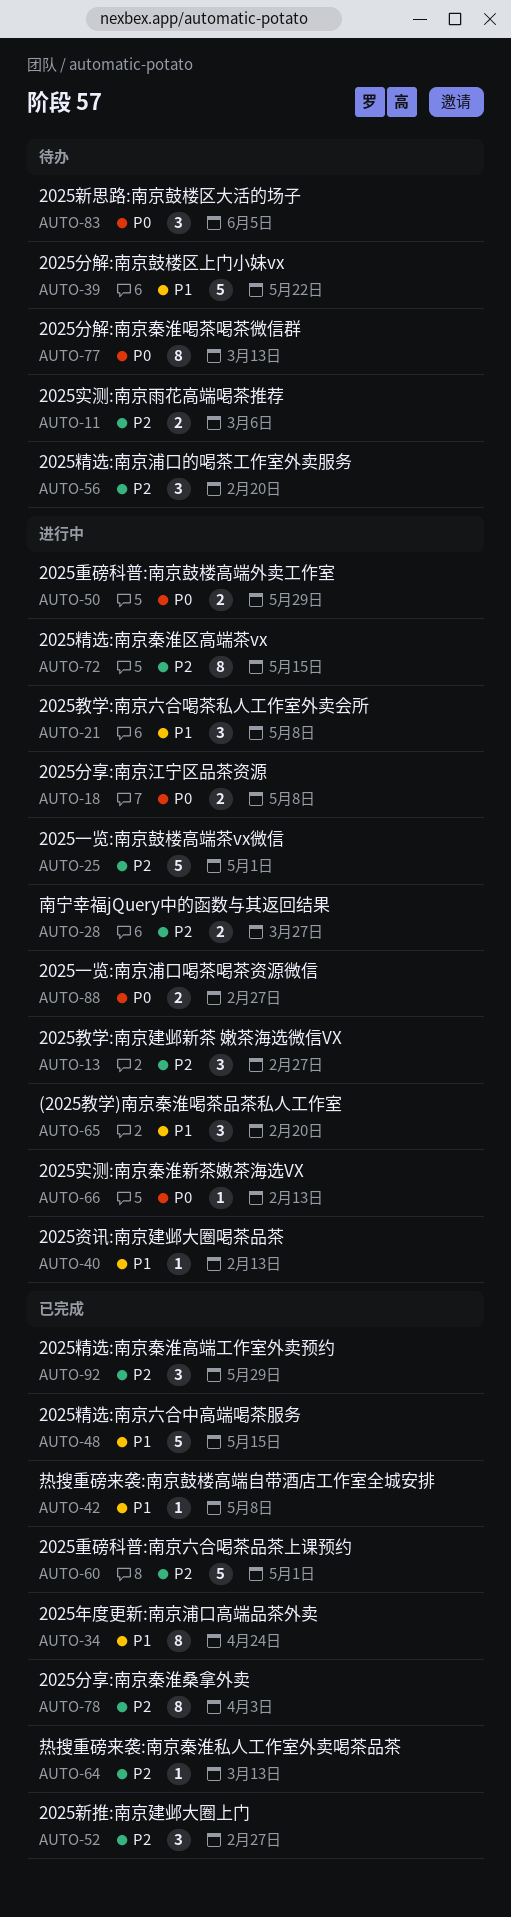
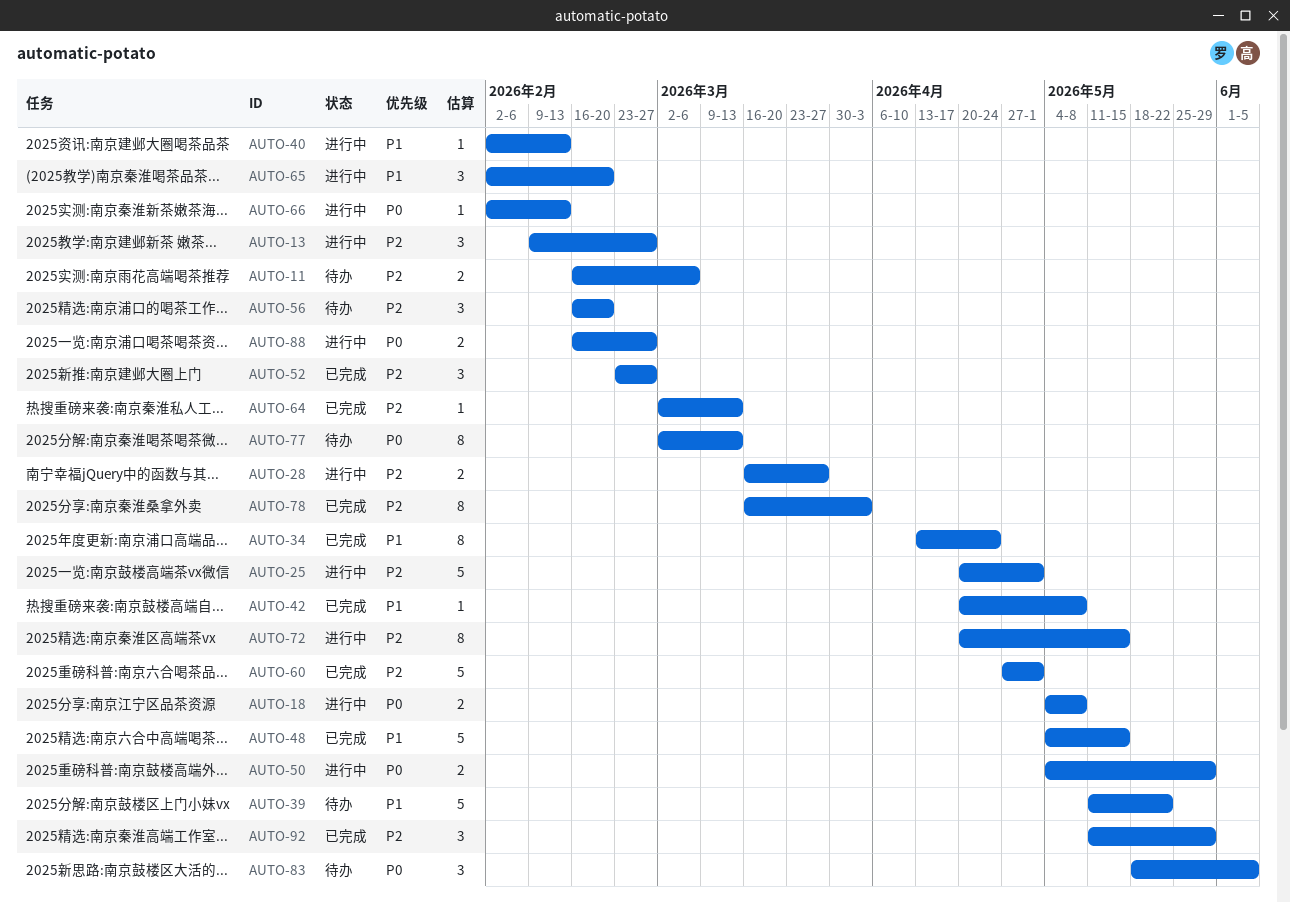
AUTO-21: present -> none

